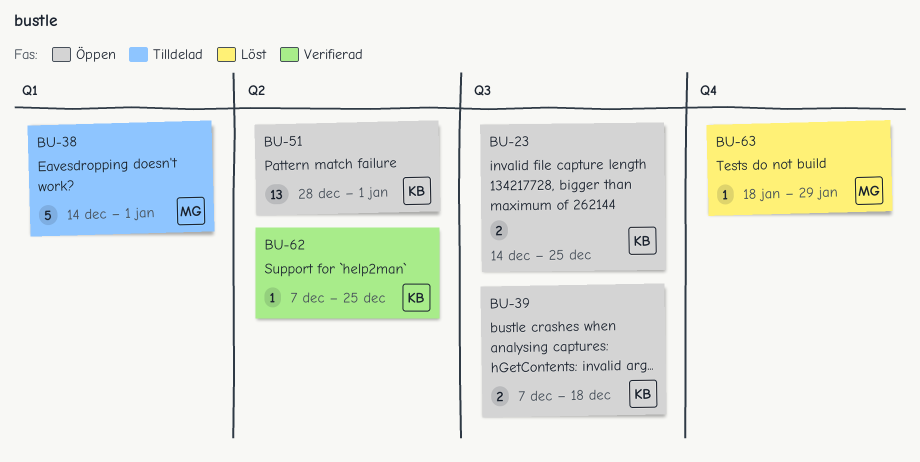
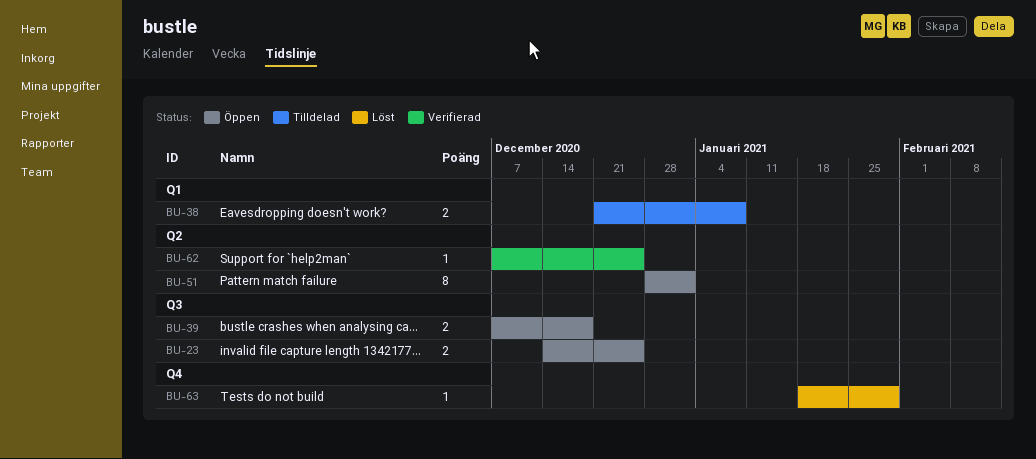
BU-38, estimate: 5 -> 2
BU-38, start: Dec 14 -> Dec 21
BU-38, due: Jan 1 -> Jan 8
BU-51, estimate: 13 -> 8

